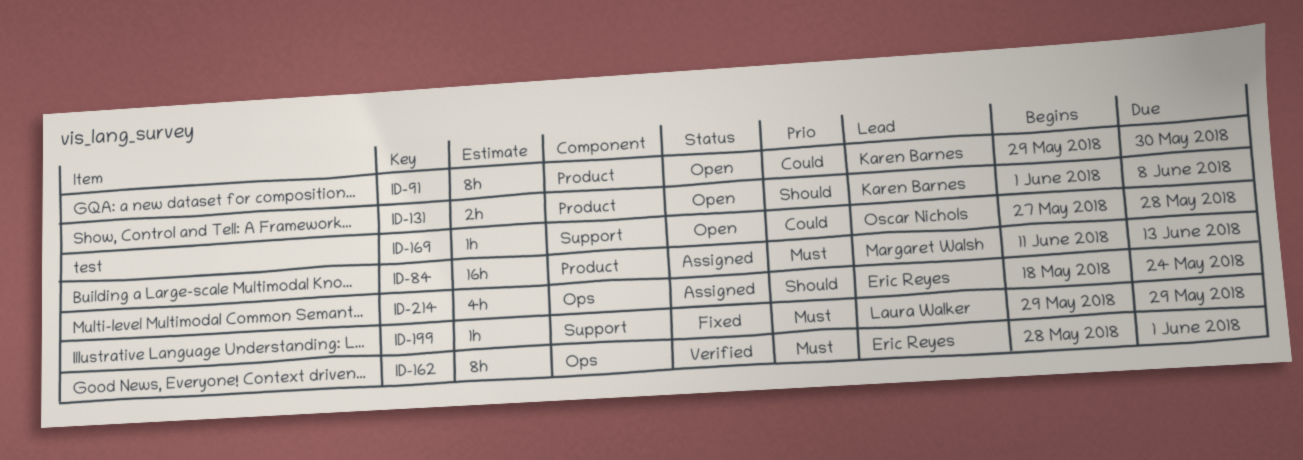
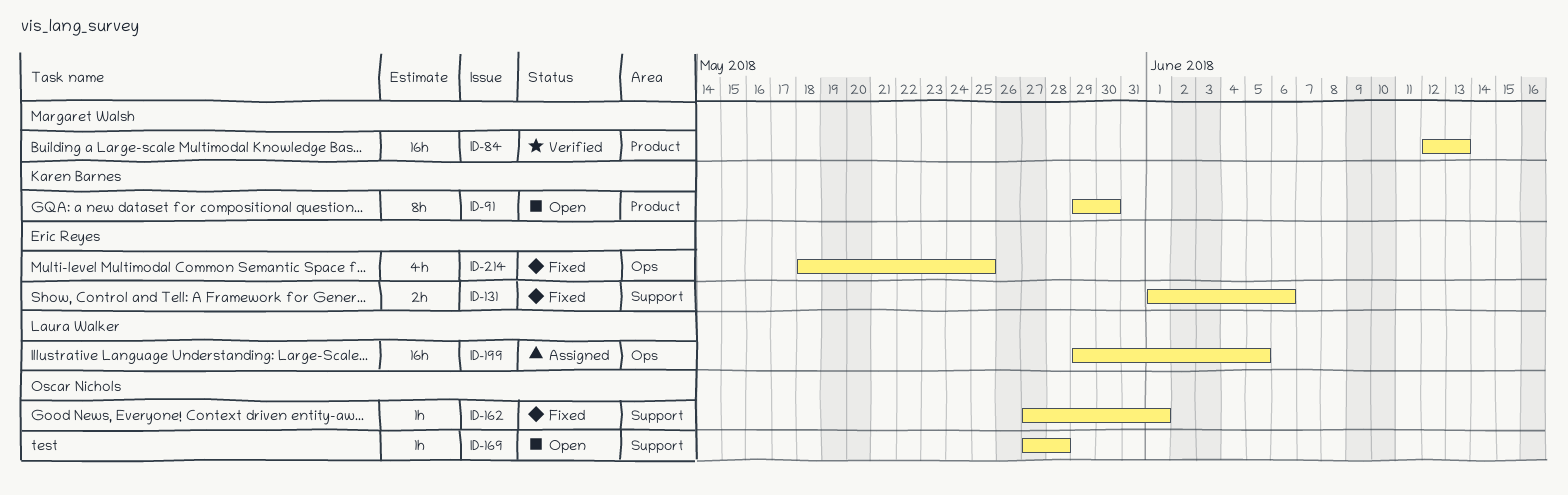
ID-84, status: Assigned -> Verified
ID-84, start: Jun 11 -> Jun 12
ID-131, status: Open -> Fixed
ID-131, owner: Karen Barnes -> Eric Reyes
ID-131, label: Product -> Support
ID-131, due: Jun 8 -> Jun 6
ID-162, status: Verified -> Fixed
ID-162, owner: Eric Reyes -> Oscar Nichols
ID-162, label: Ops -> Support
ID-162, estimate: 8h -> 1h
ID-162, start: May 28 -> May 27
ID-199, status: Fixed -> Assigned
ID-199, label: Support -> Ops
ID-199, estimate: 1h -> 16h
ID-199, due: May 29 -> Jun 5
ID-214, status: Assigned -> Fixed
ID-214, due: May 24 -> May 25

